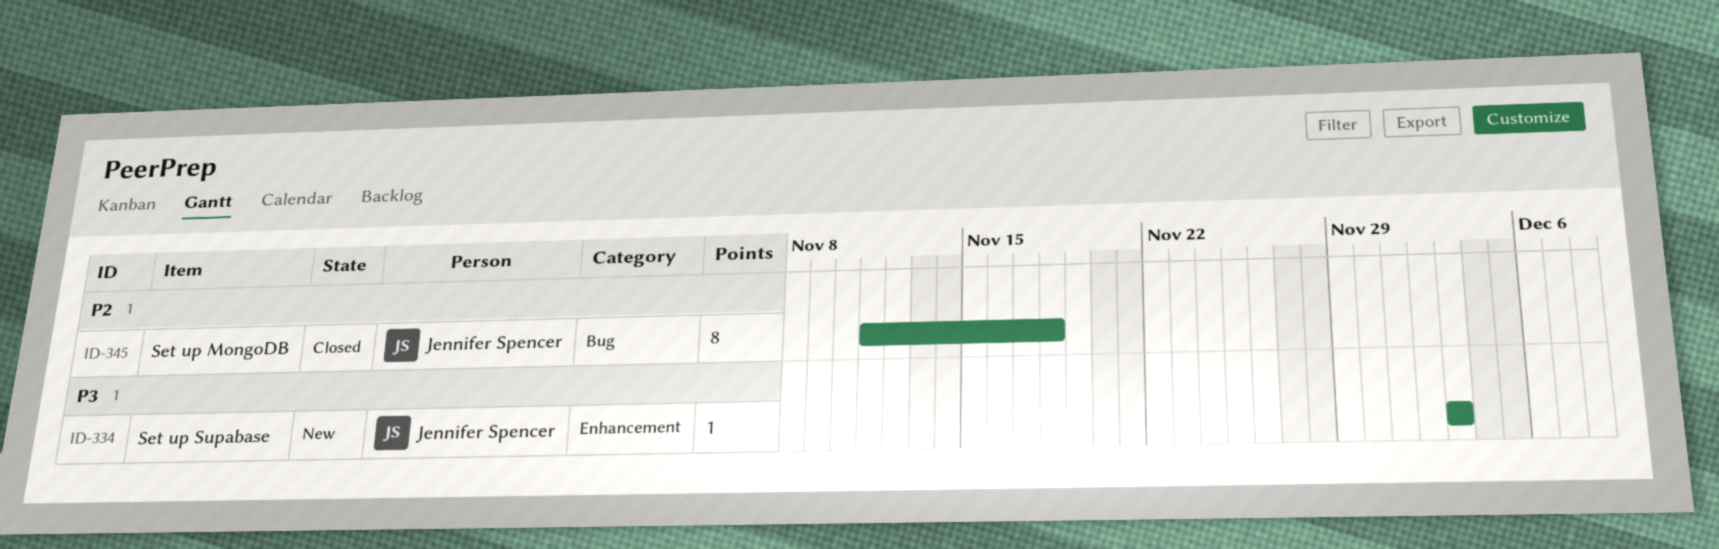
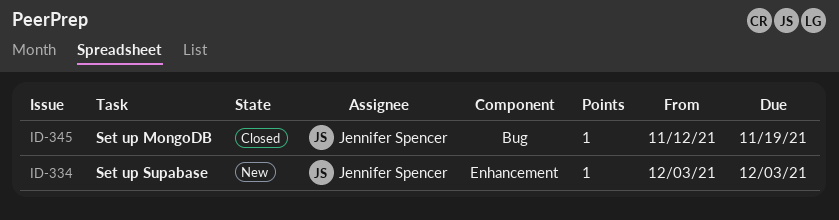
ID-345, estimate: 8 -> 1
ID-345, start: Nov 11 -> Nov 12
ID-345, due: Nov 18 -> Nov 19

